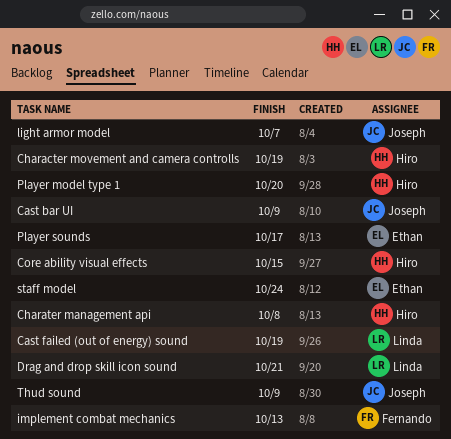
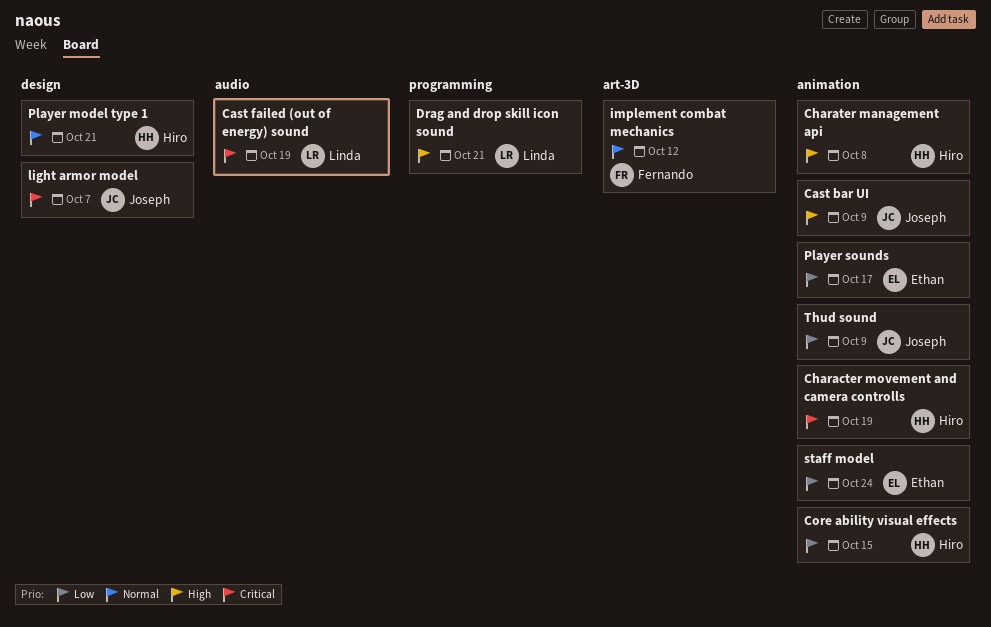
implement combat mechanics, due: Oct 13 -> Oct 12
Player model type 1, due: Oct 20 -> Oct 21

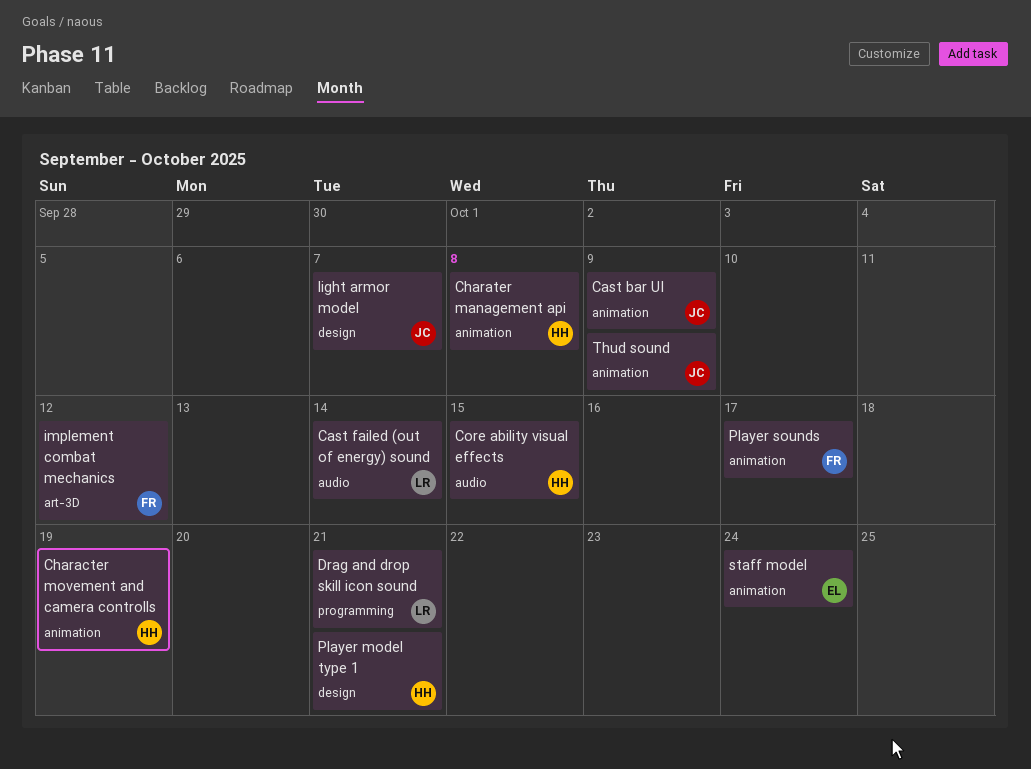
Cast failed (out of energy) sound, due: Oct 19 -> Oct 14
Core ability visual effects, label: animation -> audio
Player sounds, owner: Ethan -> Fernando

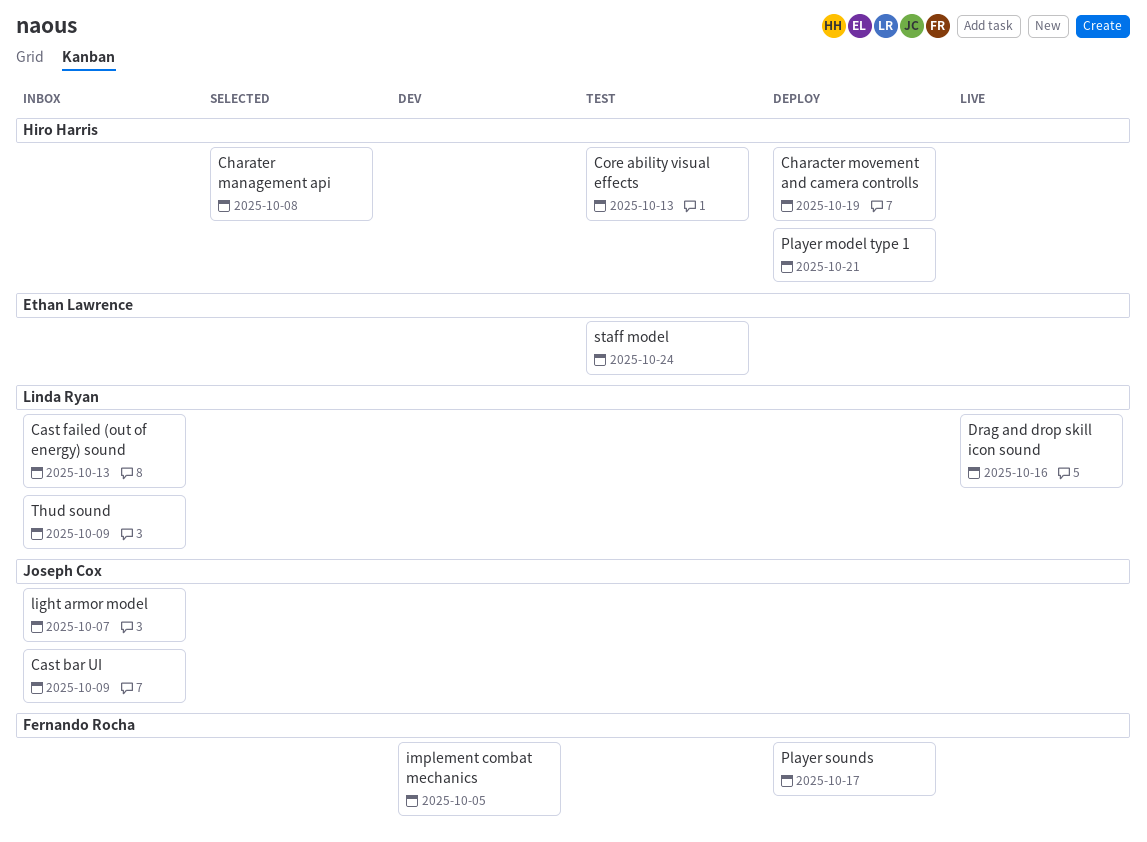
Cast failed (out of energy) sound, due: Oct 14 -> Oct 13
Core ability visual effects, due: Oct 15 -> Oct 13
Drag and drop skill icon sound, due: Oct 21 -> Oct 16
implement combat mechanics, due: Oct 12 -> Oct 5
Thud sound, owner: Joseph Cox -> Linda Ryan

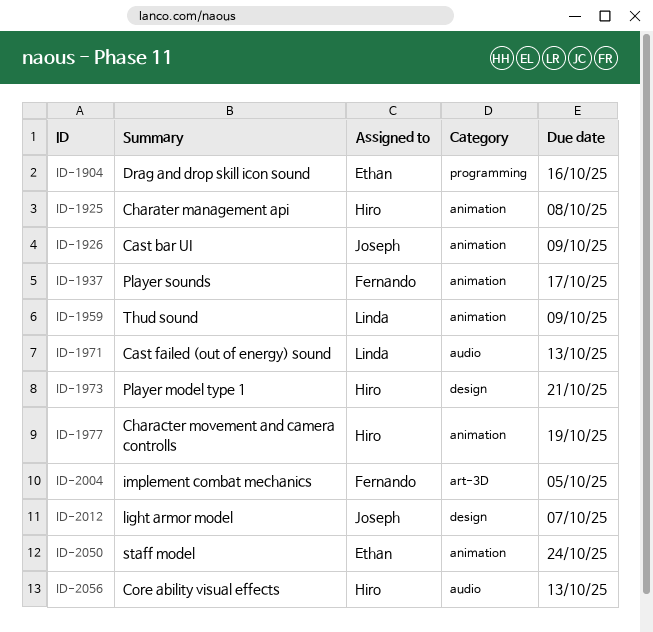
Drag and drop skill icon sound, owner: Linda Ryan -> Ethan Lawrence

